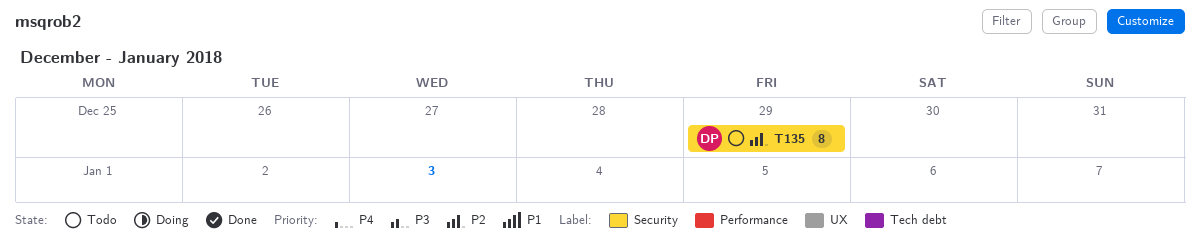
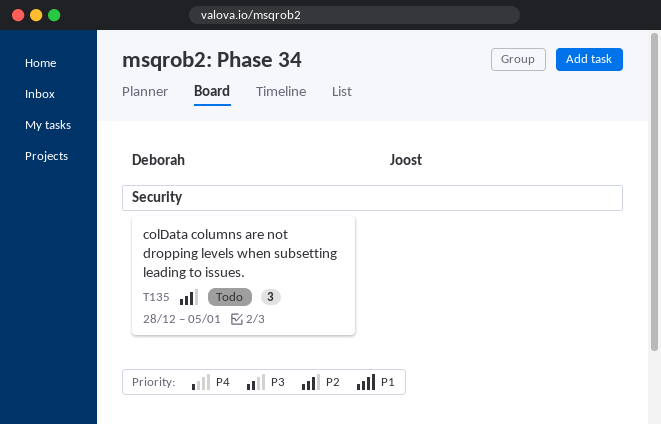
T135, estimate: 8 -> 3
T135, start: Dec 29 -> Dec 28
T135, due: Dec 29 -> Jan 5

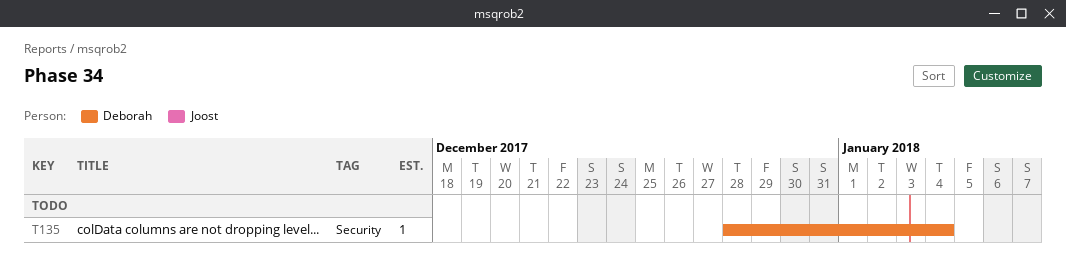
T135, estimate: 3 -> 1
T135, due: Jan 5 -> Jan 4

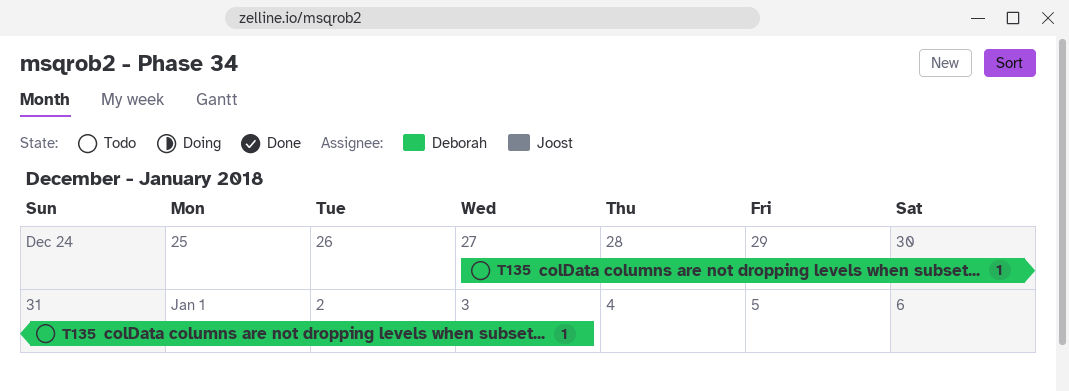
T135, start: Dec 28 -> Dec 27
T135, due: Jan 4 -> Jan 3

